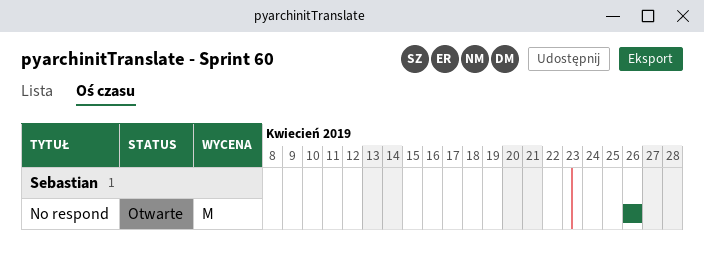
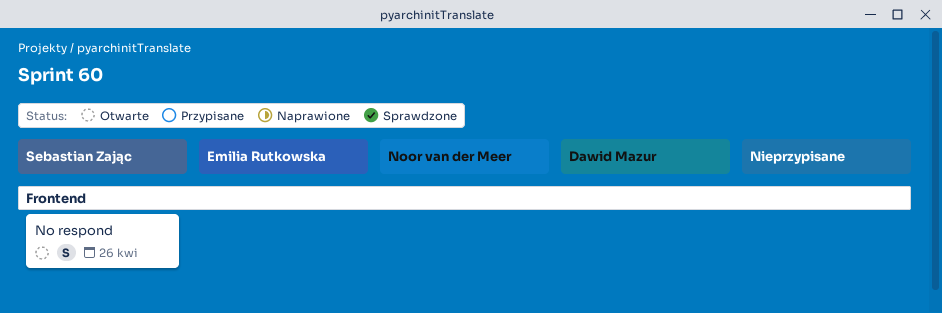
No respond, estimate: M -> S

